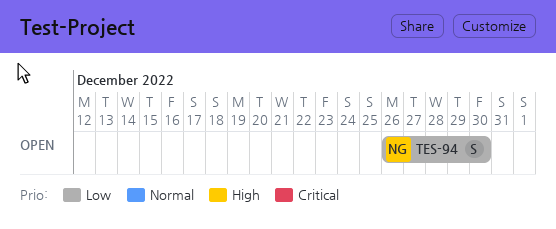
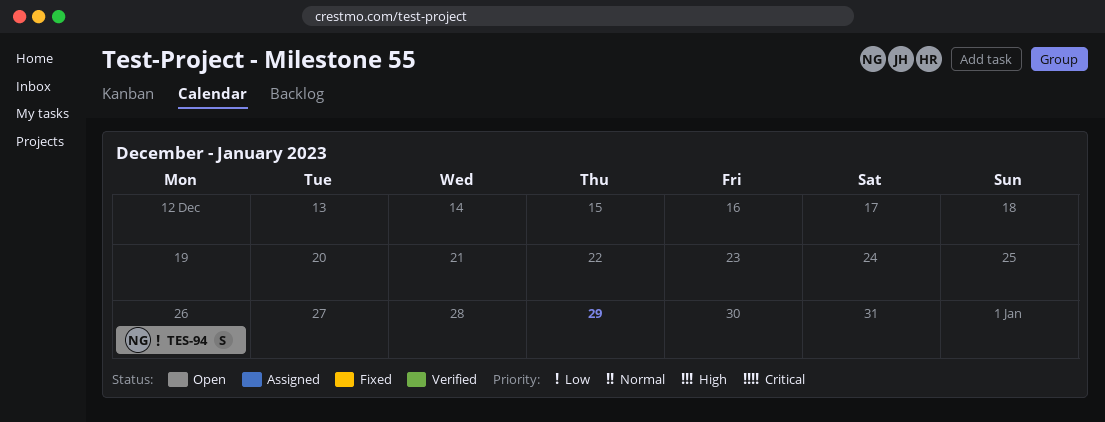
TES-94, due: Dec 30 -> Dec 26

